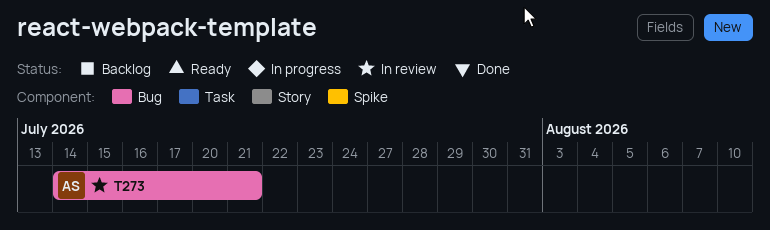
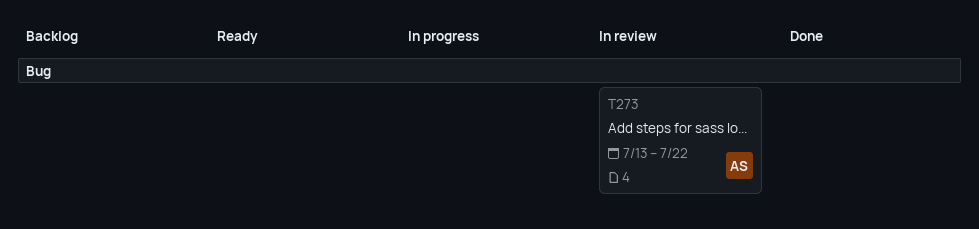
T273, start: Jul 14 -> Jul 13
T273, due: Jul 21 -> Jul 22

